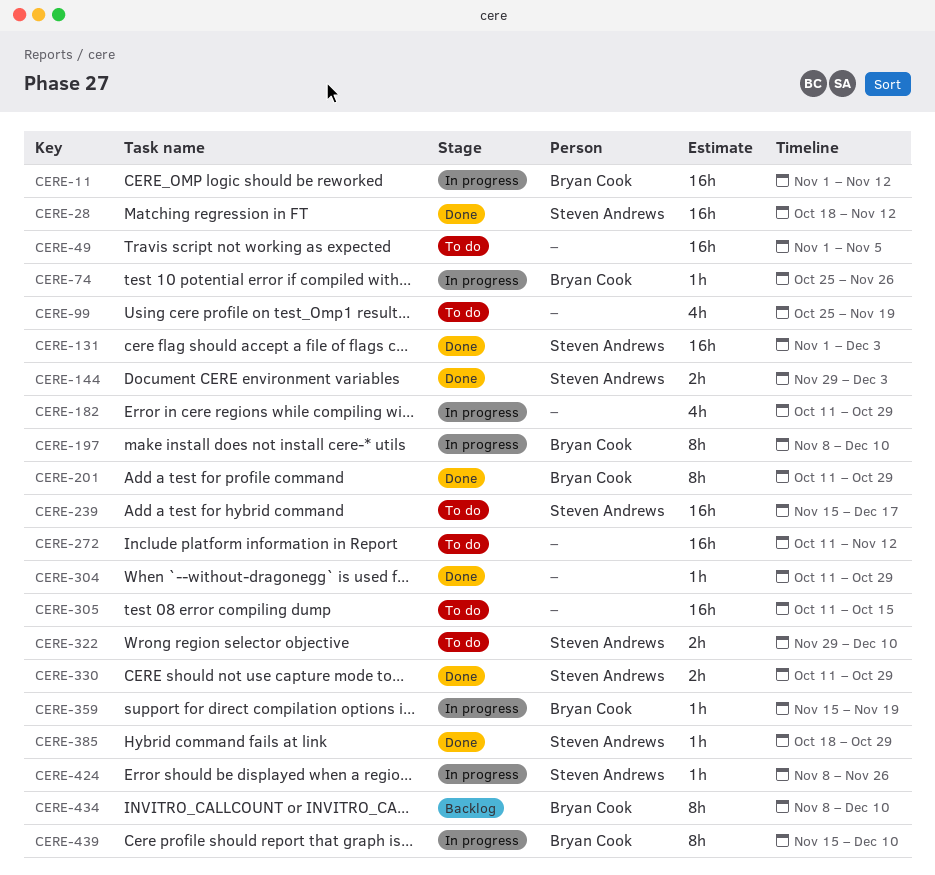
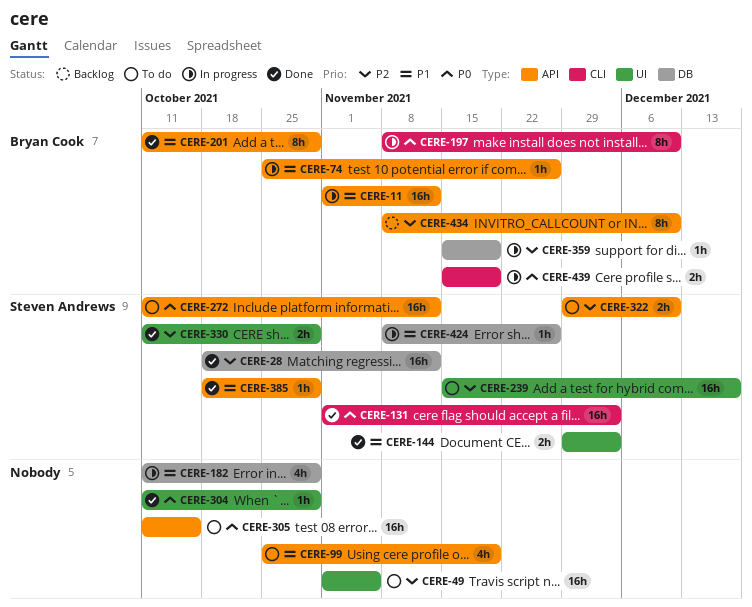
CERE-272, owner: none -> Steven Andrews
CERE-439, estimate: 8h -> 2h
CERE-439, due: Dec 10 -> Nov 19

